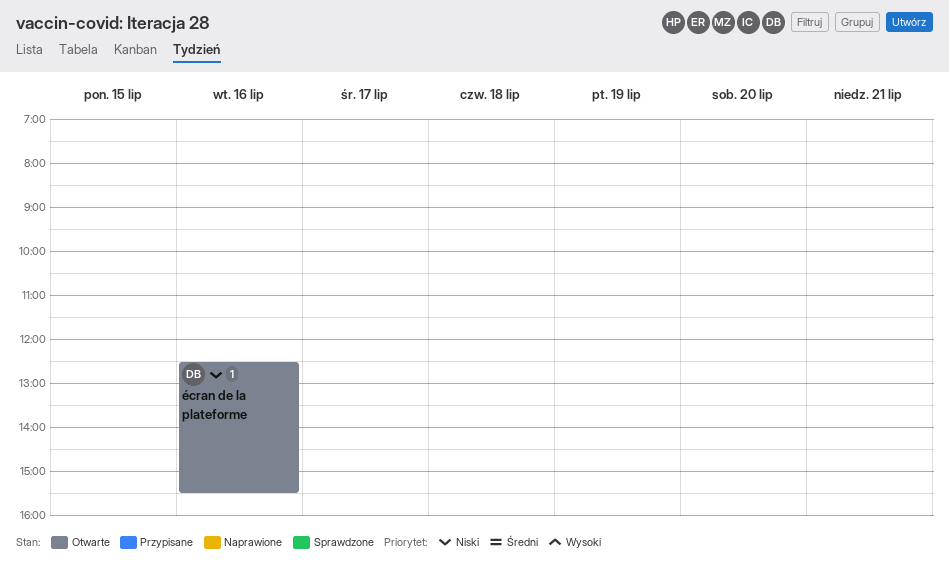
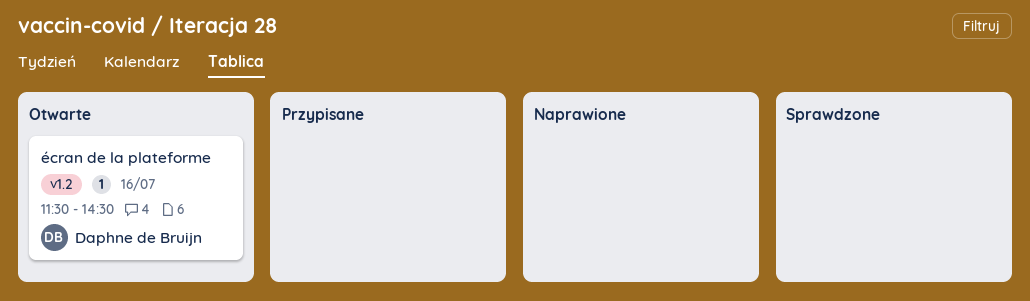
écran de la plateforme, begins: 12:30 -> 11:30
écran de la plateforme, ends: 15:30 -> 14:30

